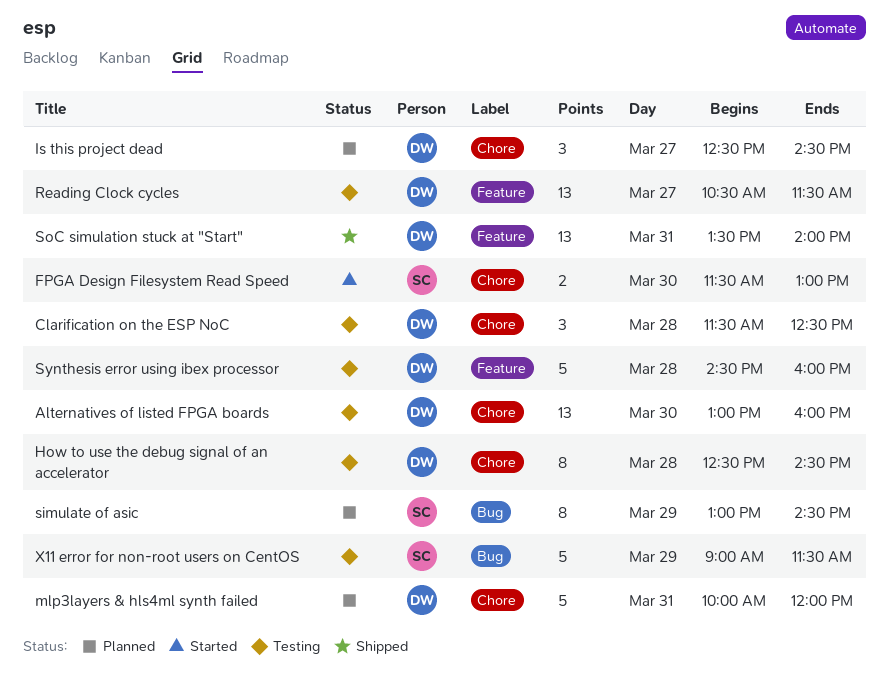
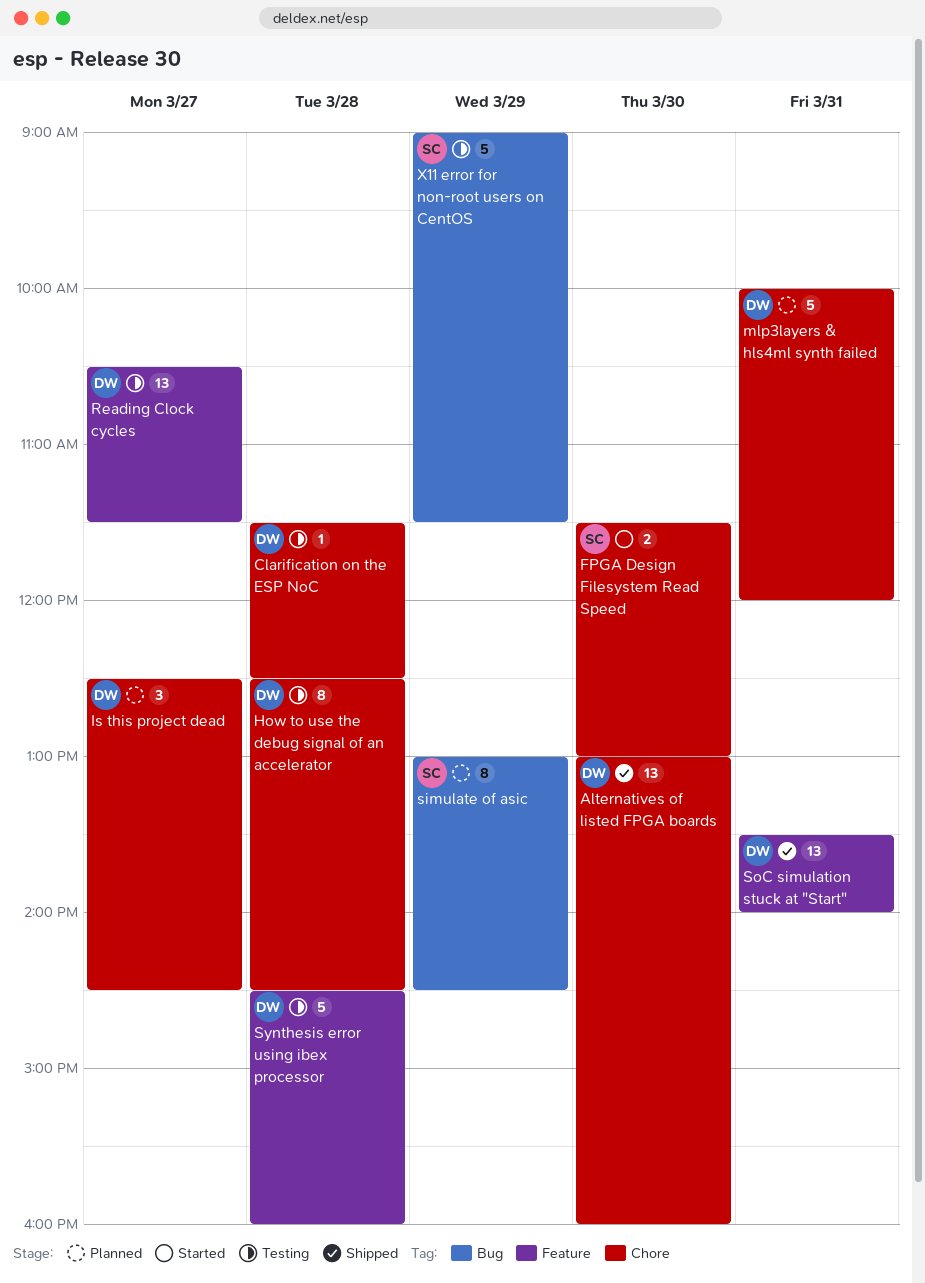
Alternatives of listed FPGA boards, status: Testing -> Shipped
Clarification on the ESP NoC, estimate: 3 -> 1

